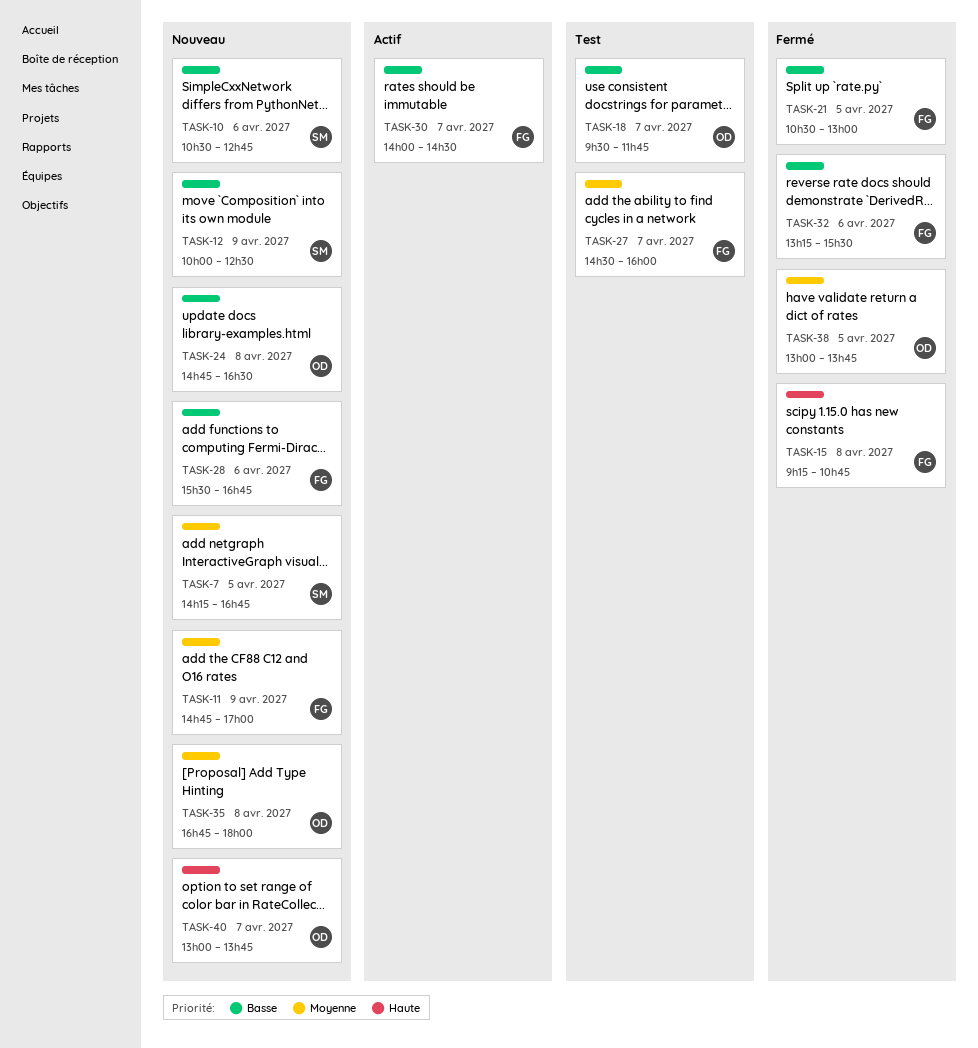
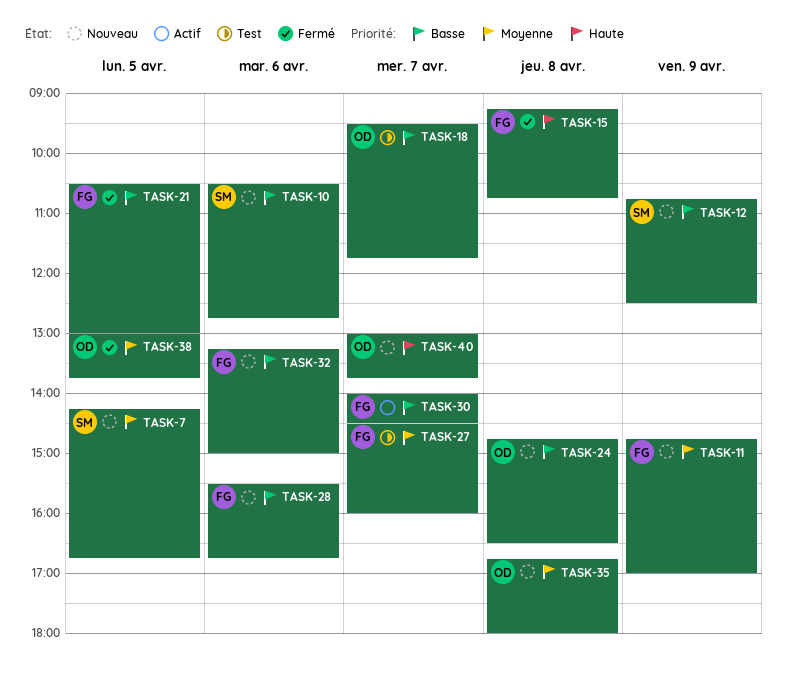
TASK-12, begins: 10:00 -> 10:45
TASK-32, status: Fermé -> Nouveau
TASK-32, ends: 15:30 -> 15:00

